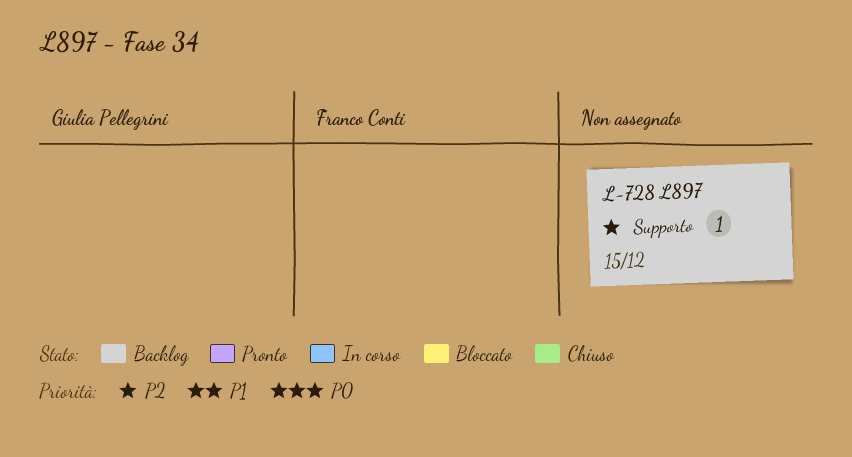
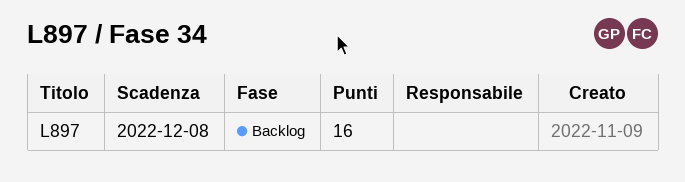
L897, estimate: 1 -> 16
L897, due: Dec 15 -> Dec 8

